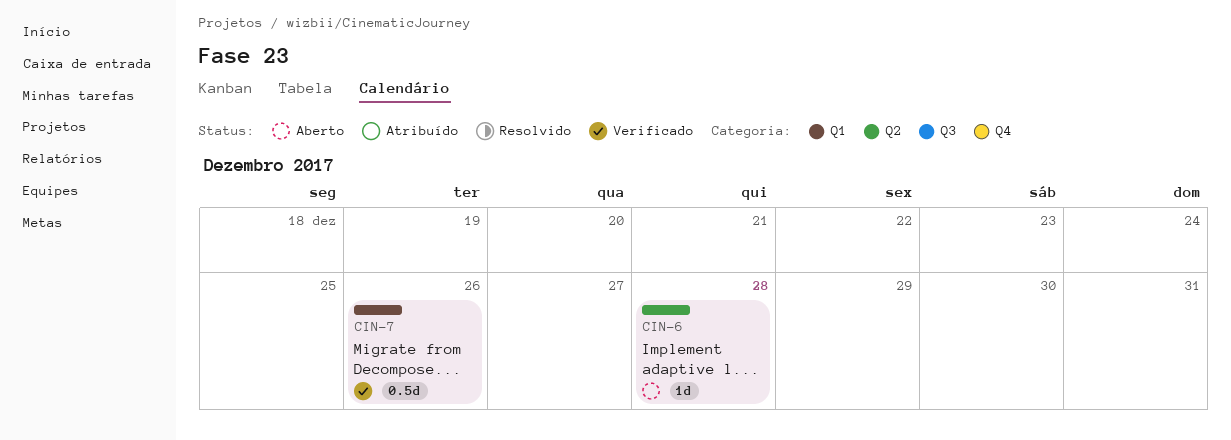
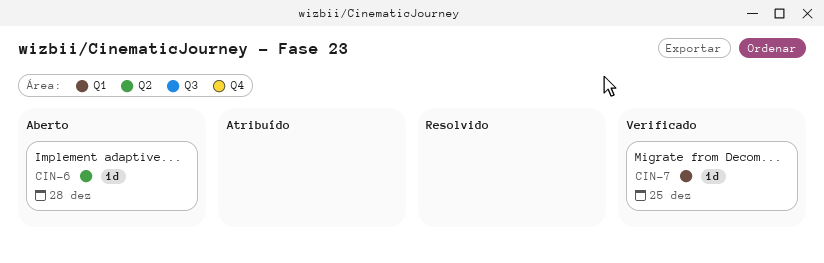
CIN-7, estimate: 0.5d -> 1d
CIN-7, due: Dec 26 -> Dec 25

